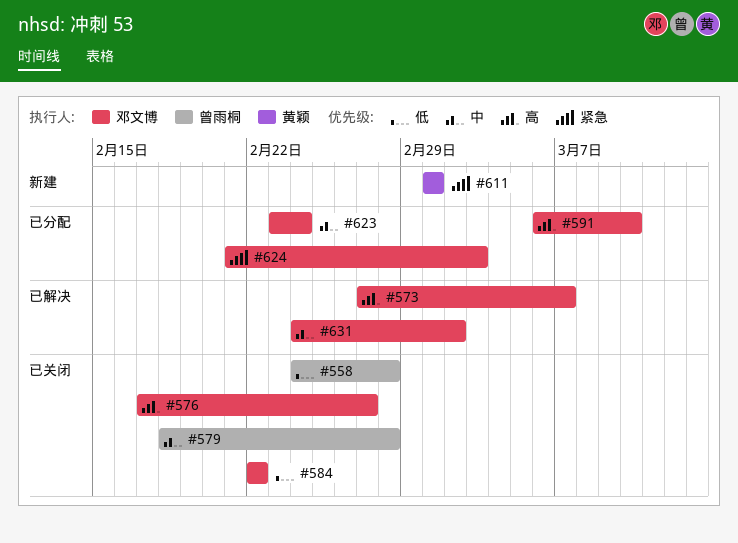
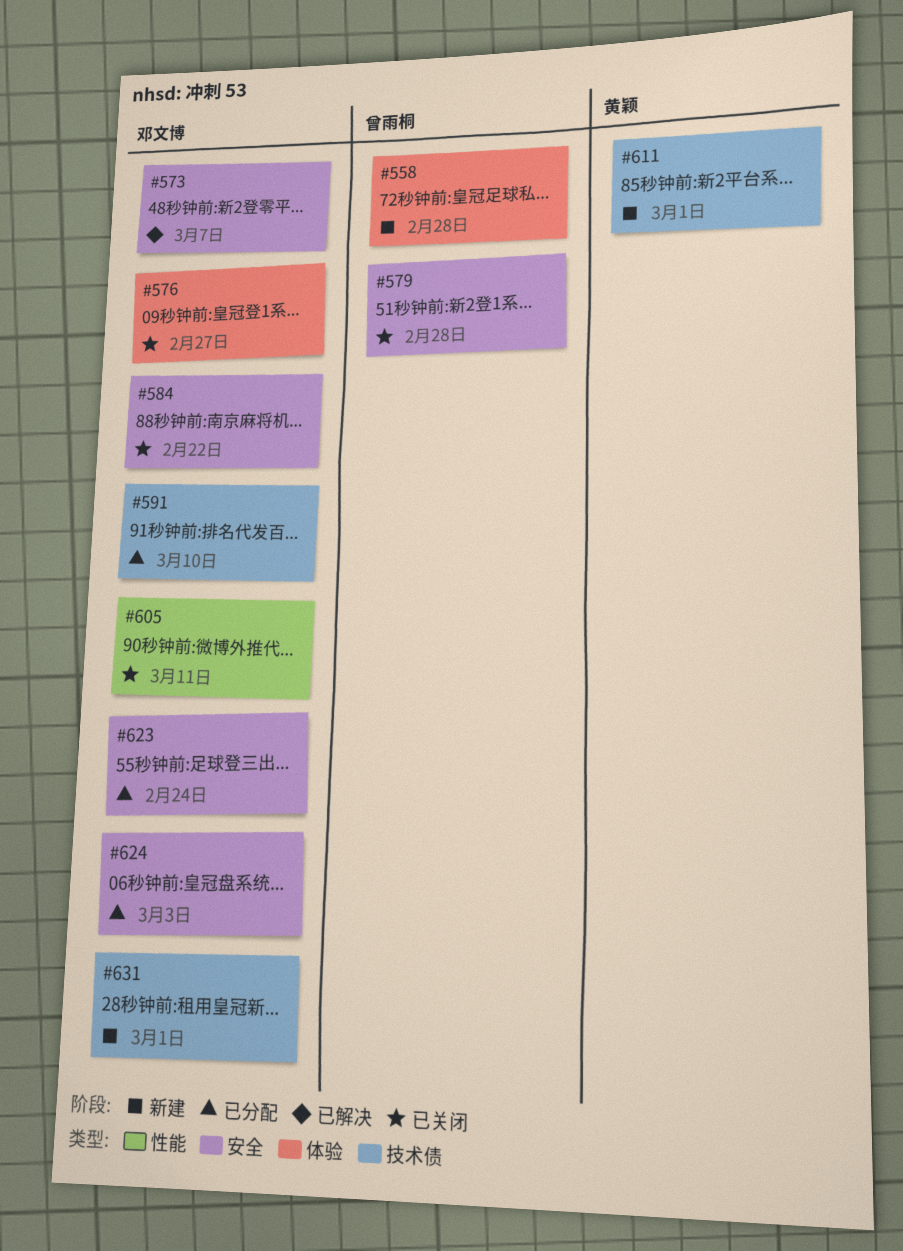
#558, status: 已关闭 -> 新建
#605: none -> present
#631, status: 已解决 -> 新建
#631, due: Mar 2 -> Mar 1

